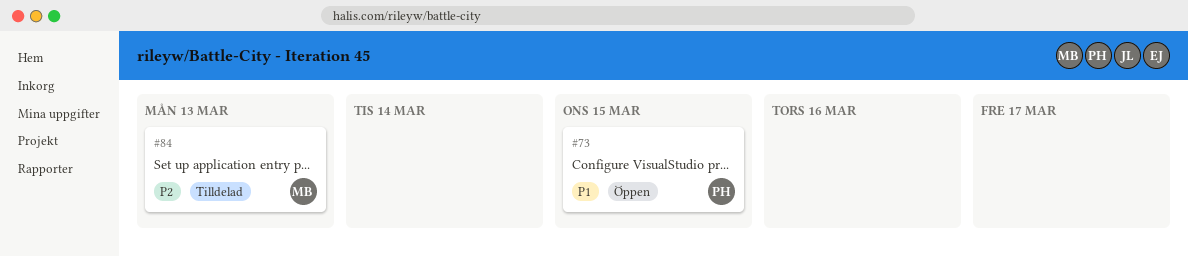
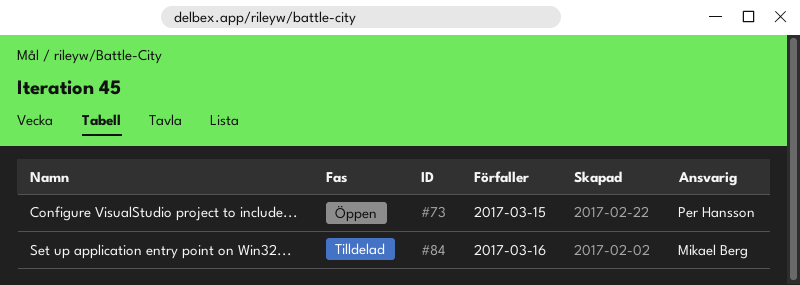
#84, due: Mar 13 -> Mar 16

